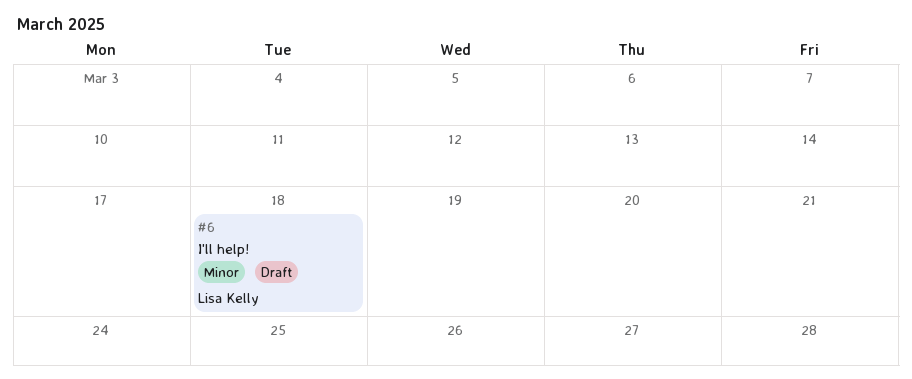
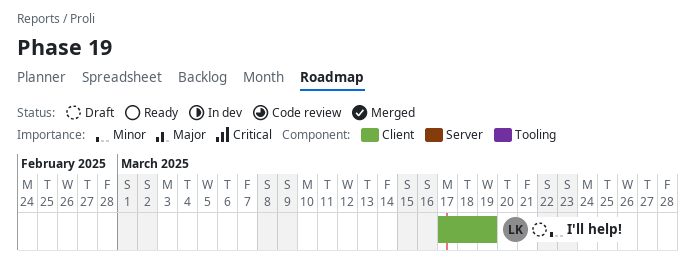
I'll help!, due: Mar 18 -> Mar 19

